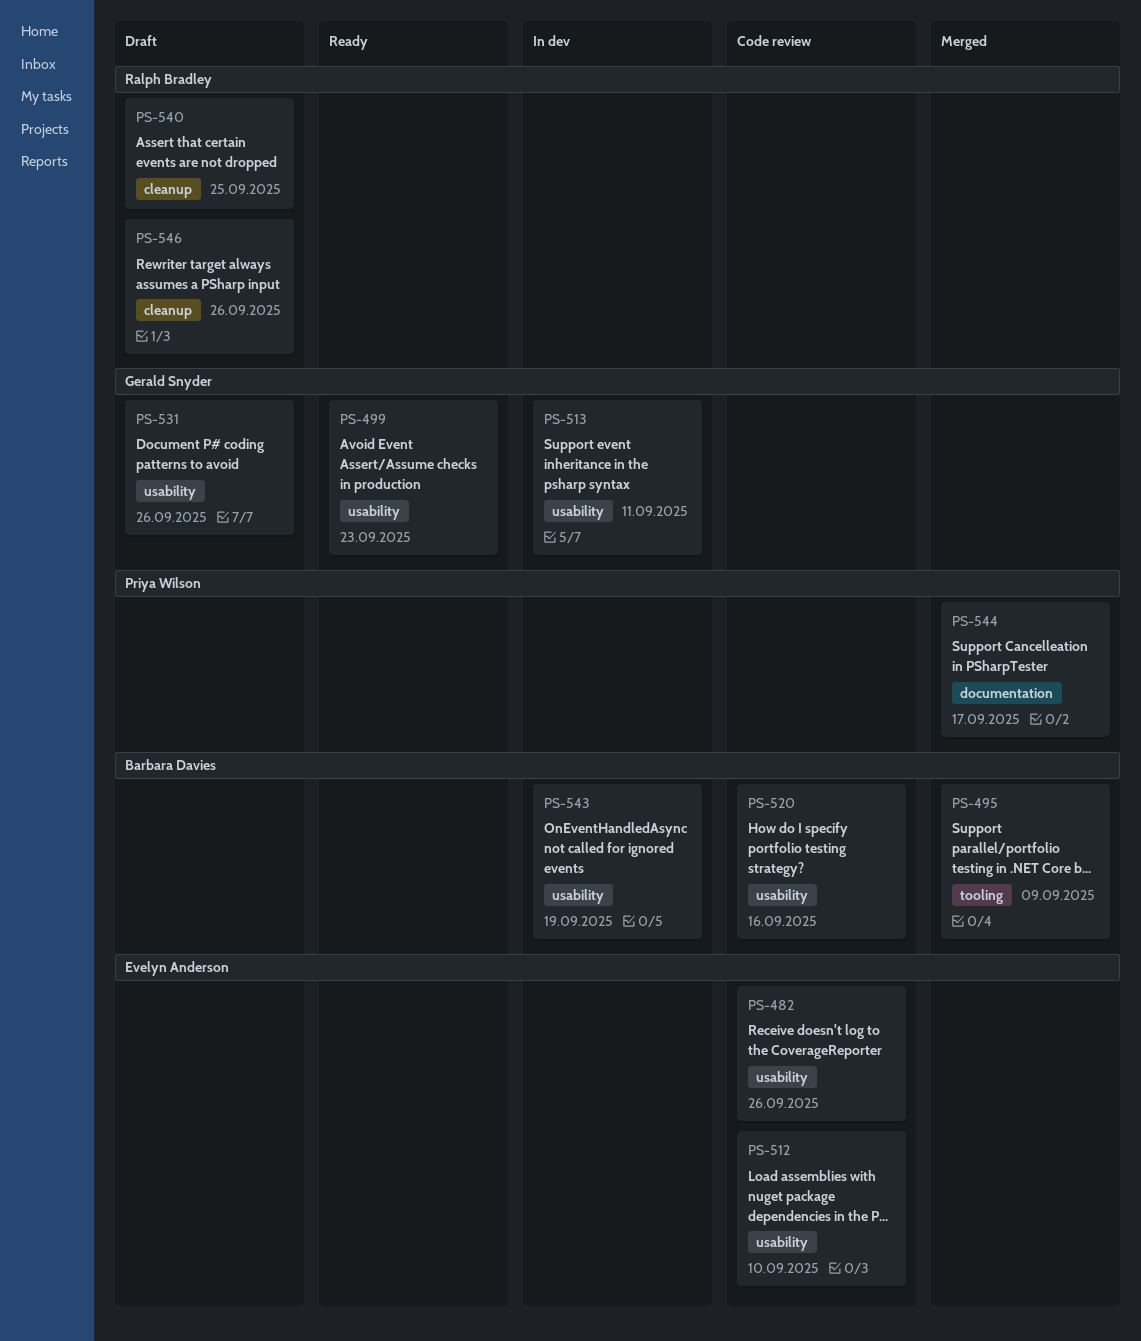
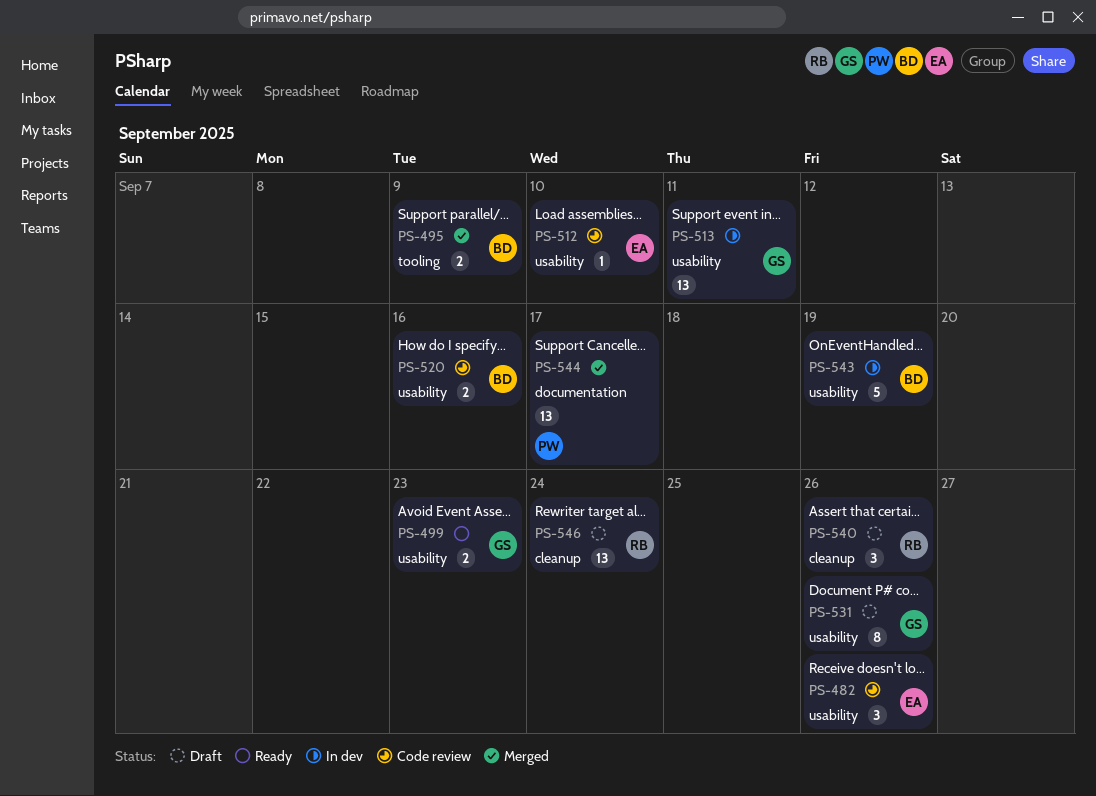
PS-540, due: Sep 25 -> Sep 26
PS-546, due: Sep 26 -> Sep 24

